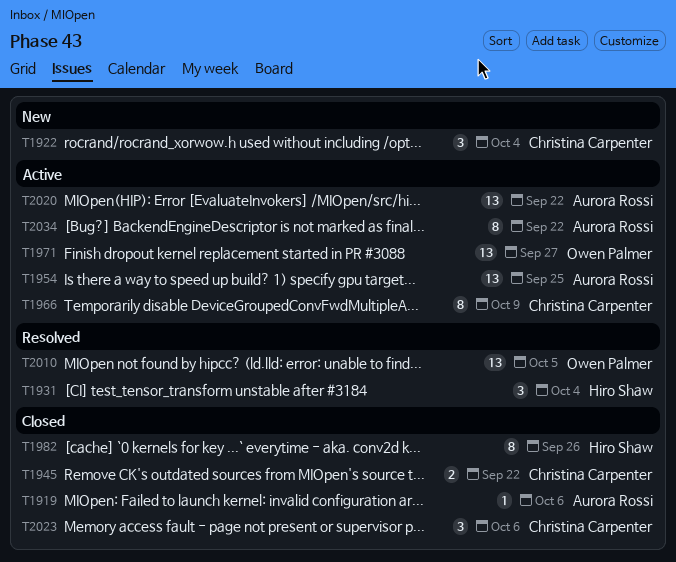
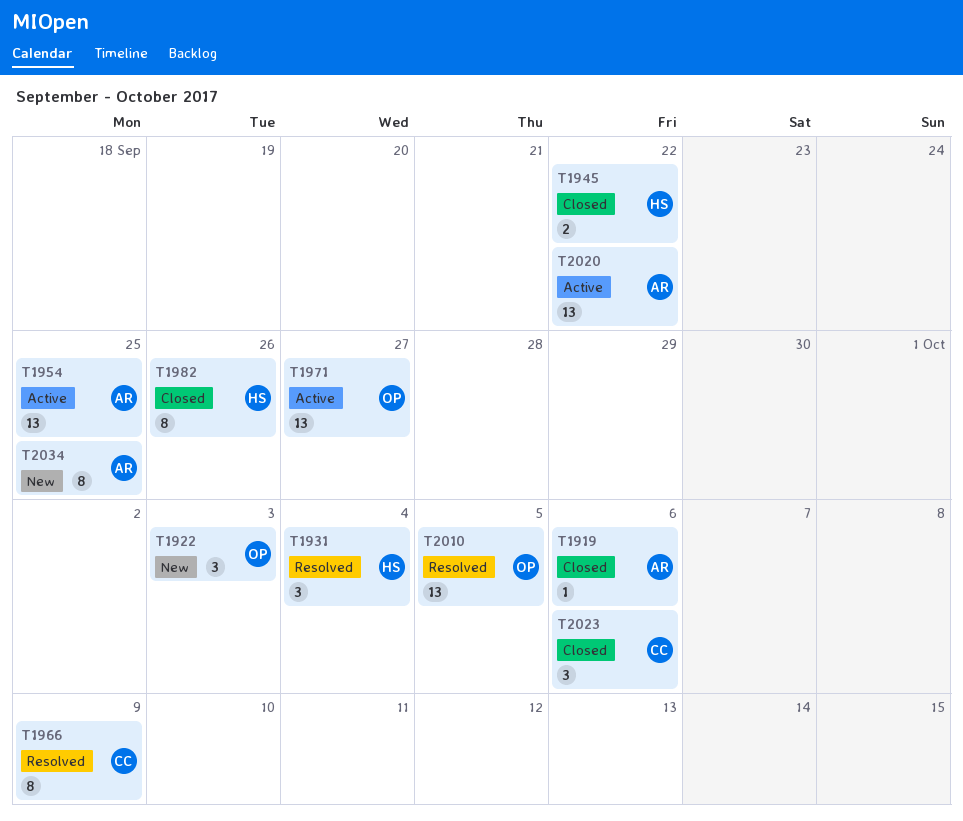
T1922, owner: Christina Carpenter -> Owen Palmer
T1922, due: Oct 4 -> Oct 3
T1945, owner: Christina Carpenter -> Hiro Shaw
T1966, status: Active -> Resolved
T2034, status: Active -> New
T2034, due: Sep 22 -> Sep 25

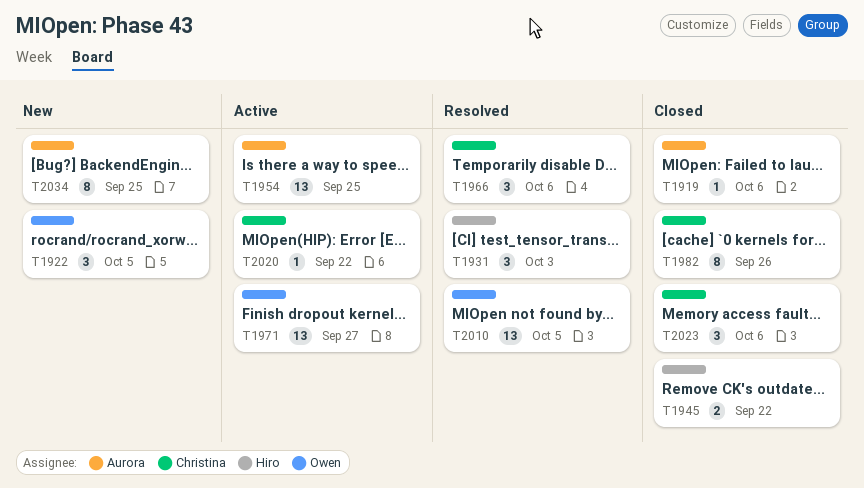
T1922, due: Oct 3 -> Oct 5
T1931, due: Oct 4 -> Oct 3
T1966, estimate: 8 -> 3
T1966, due: Oct 9 -> Oct 6
T1982, owner: Hiro -> Christina
T2020, owner: Aurora -> Christina
T2020, estimate: 13 -> 1

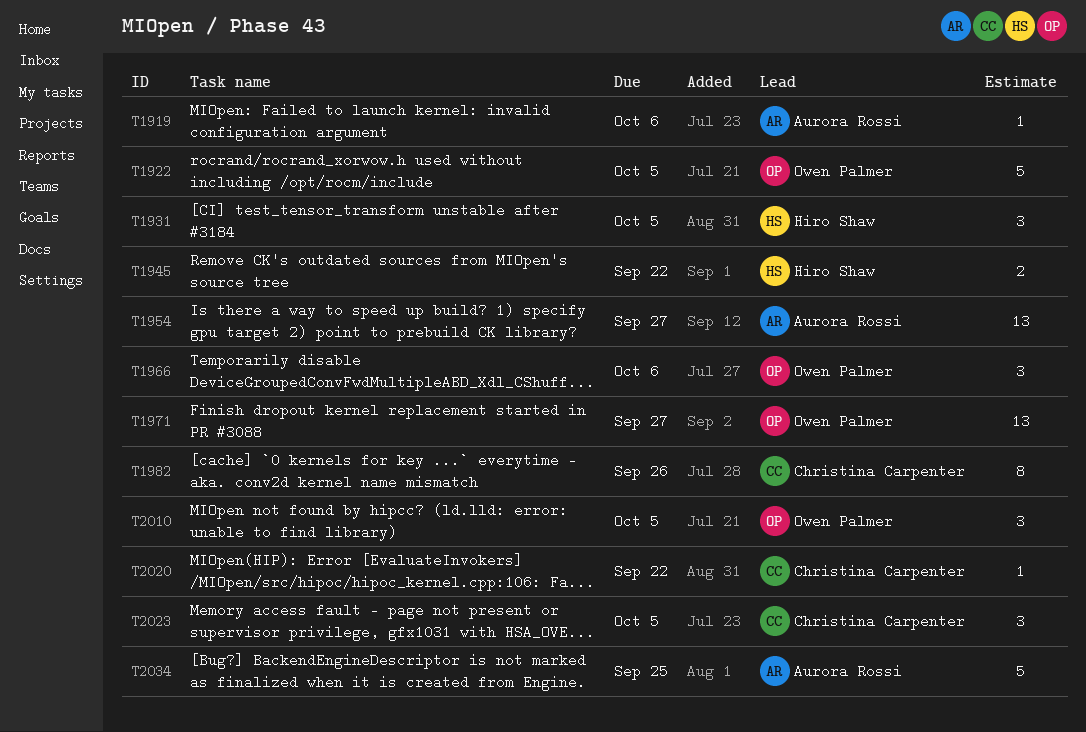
T1922, estimate: 3 -> 5
T1931, due: Oct 3 -> Oct 5
T1954, due: Sep 25 -> Sep 27
T1966, owner: Christina Carpenter -> Owen Palmer
T2010, estimate: 13 -> 3
T2023, due: Oct 6 -> Oct 5
T2034, estimate: 8 -> 5

